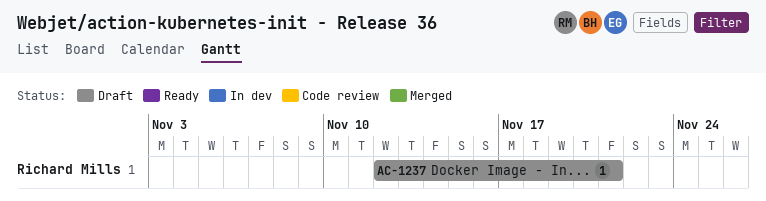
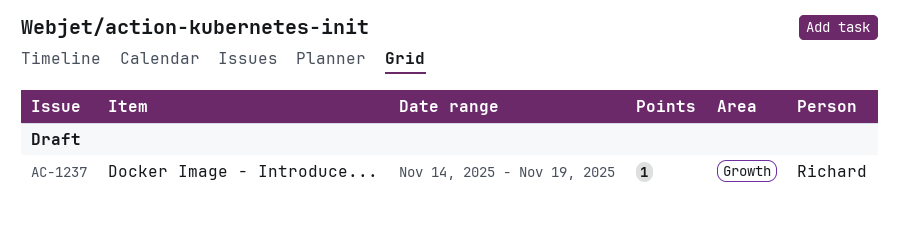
AC-1237, start: Nov 12 -> Nov 14
AC-1237, due: Nov 21 -> Nov 19

